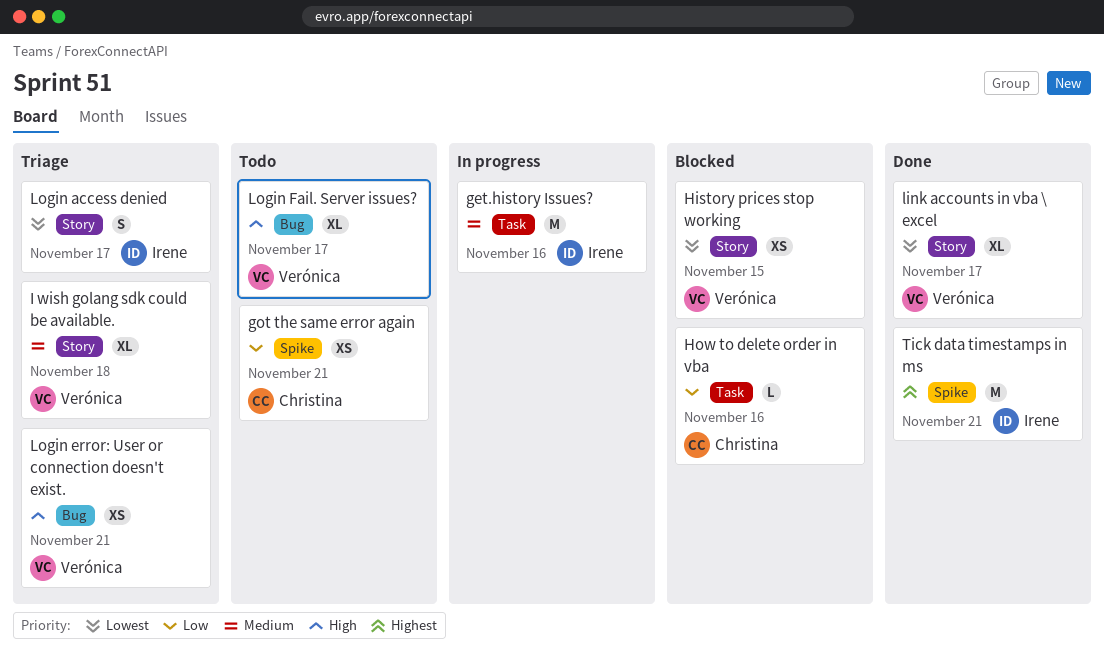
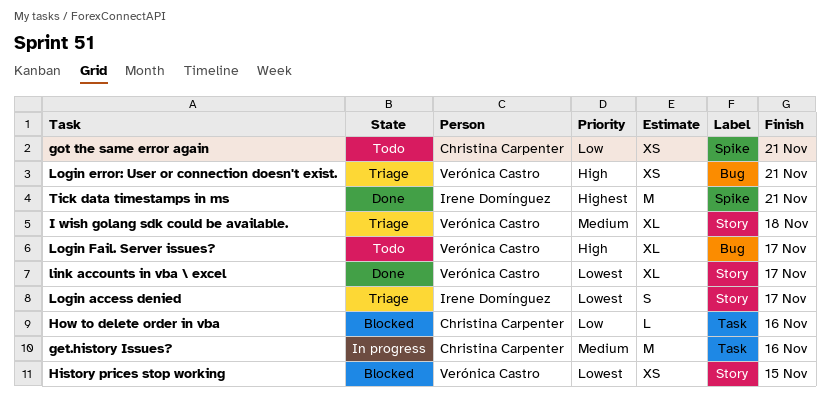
get.history Issues?, owner: Irene Domínguez -> Christina Carpenter

